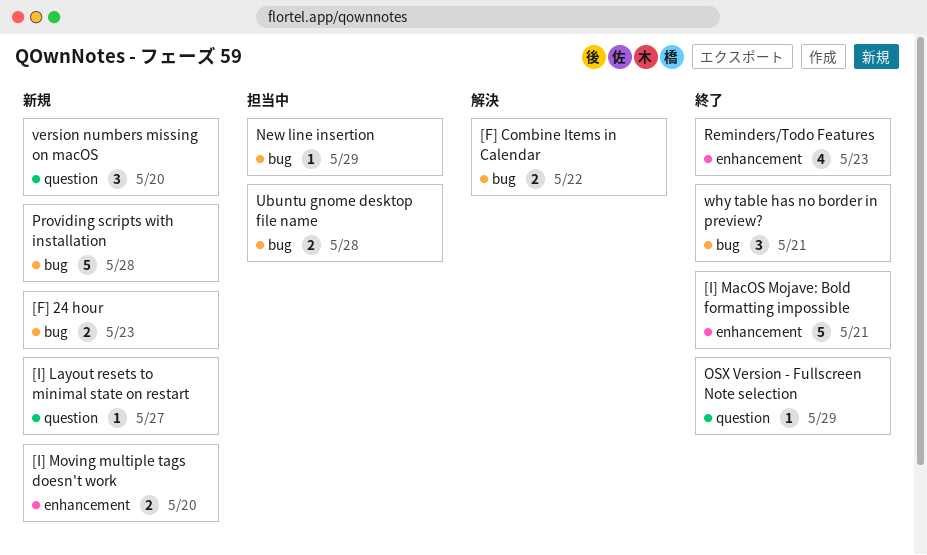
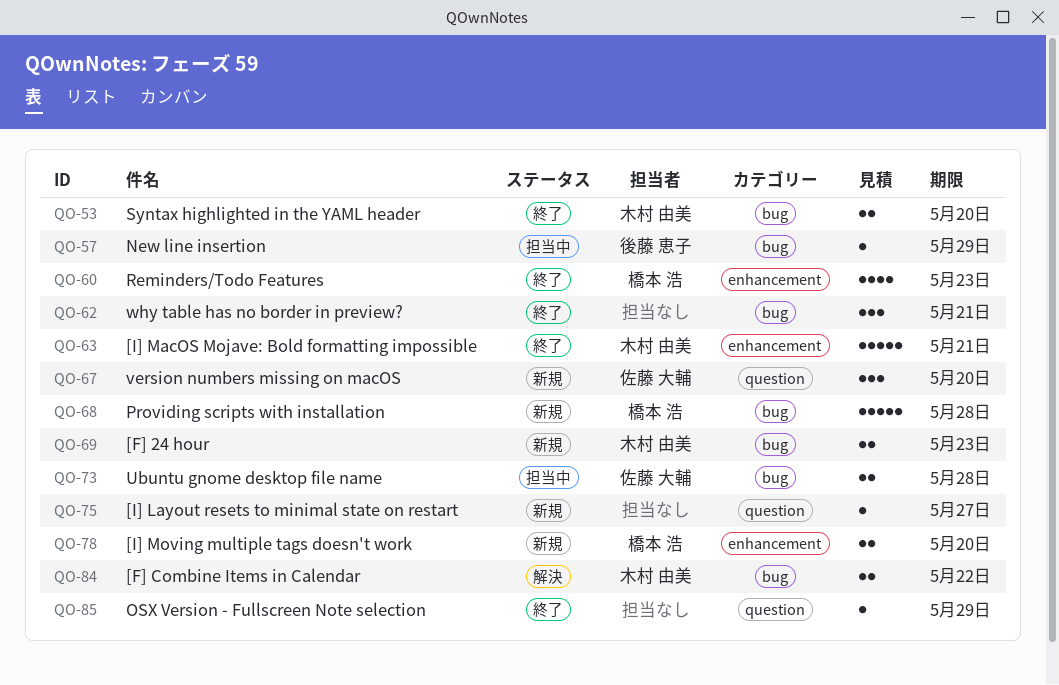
Syntax highlighted in the YAML header: none -> present

